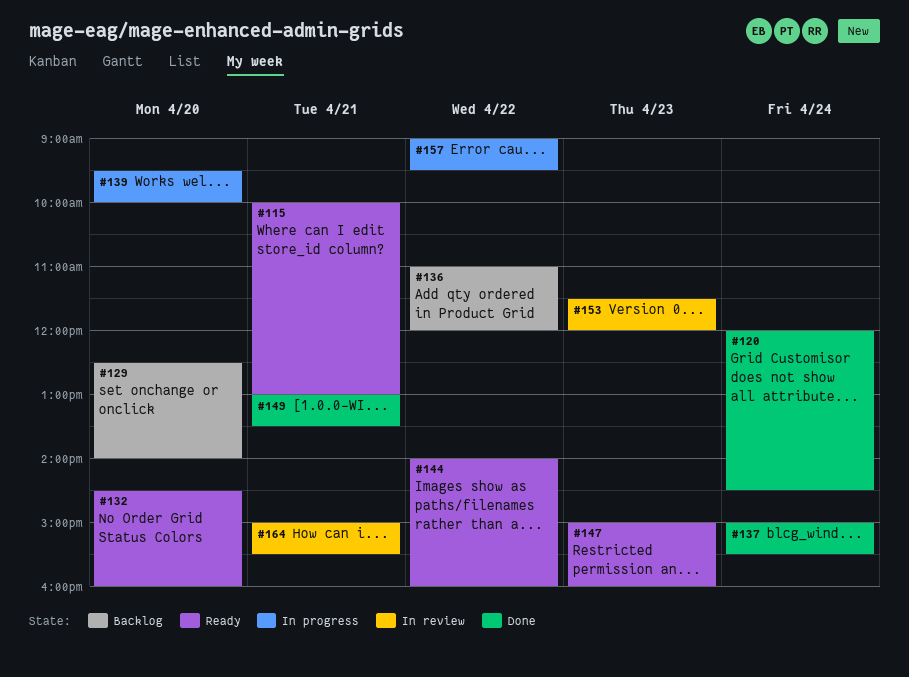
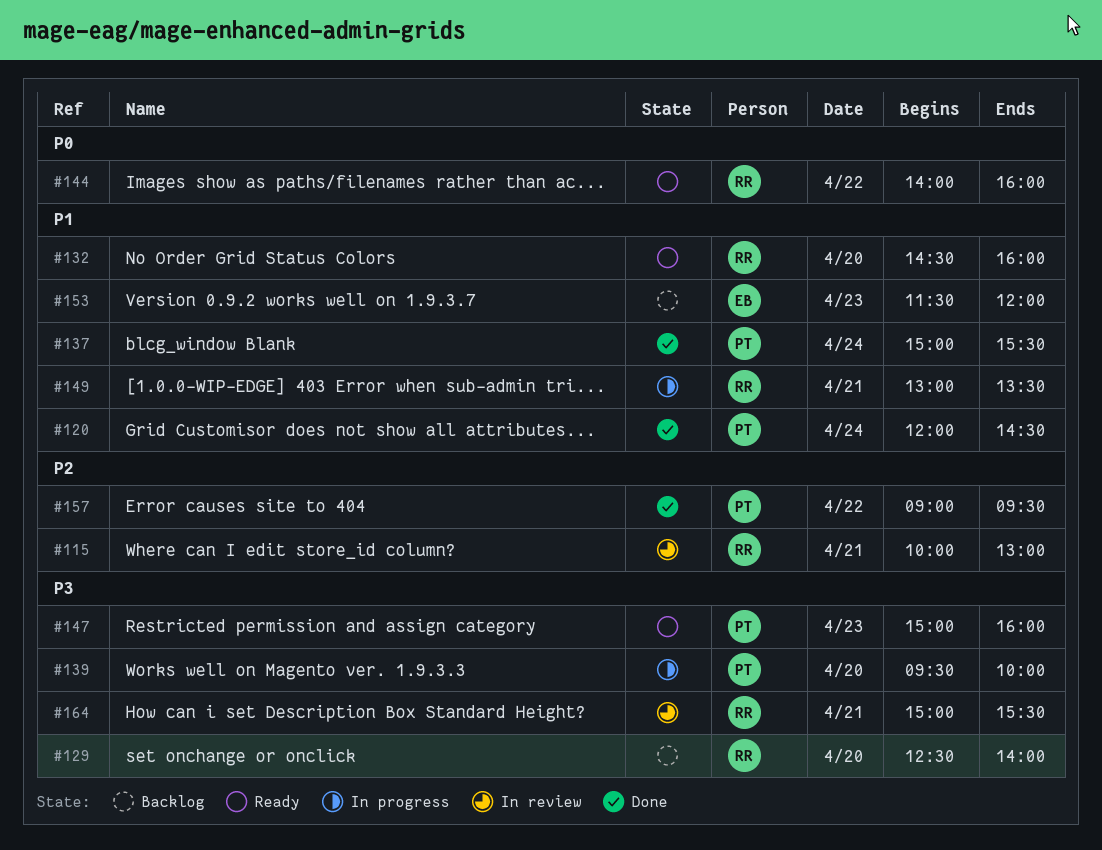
#115, status: Ready -> In review
#136: present -> none
#149, status: Done -> In progress
#153, status: In review -> Backlog
#157, status: In progress -> Done

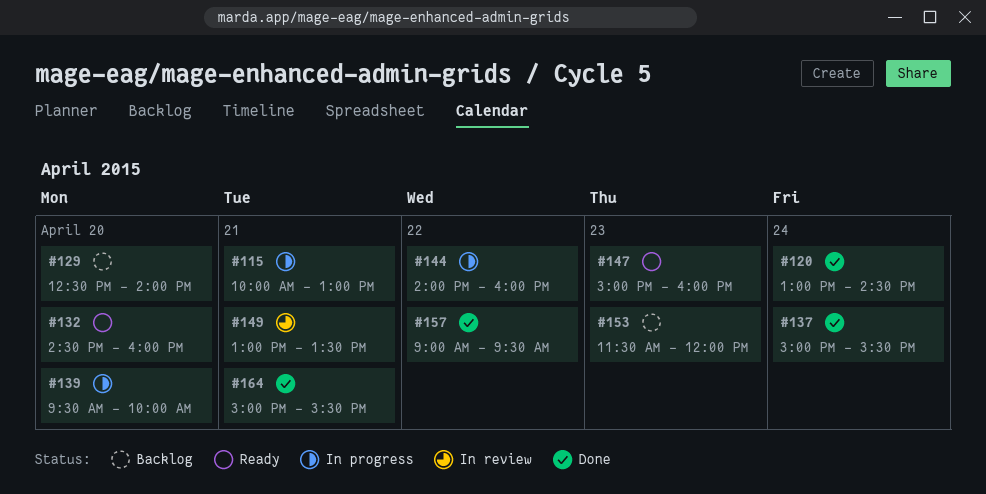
#115, status: In review -> In progress
#120, begins: 12:00 -> 13:00
#144, status: Ready -> In progress
#149, status: In progress -> In review
#164, status: In review -> Done

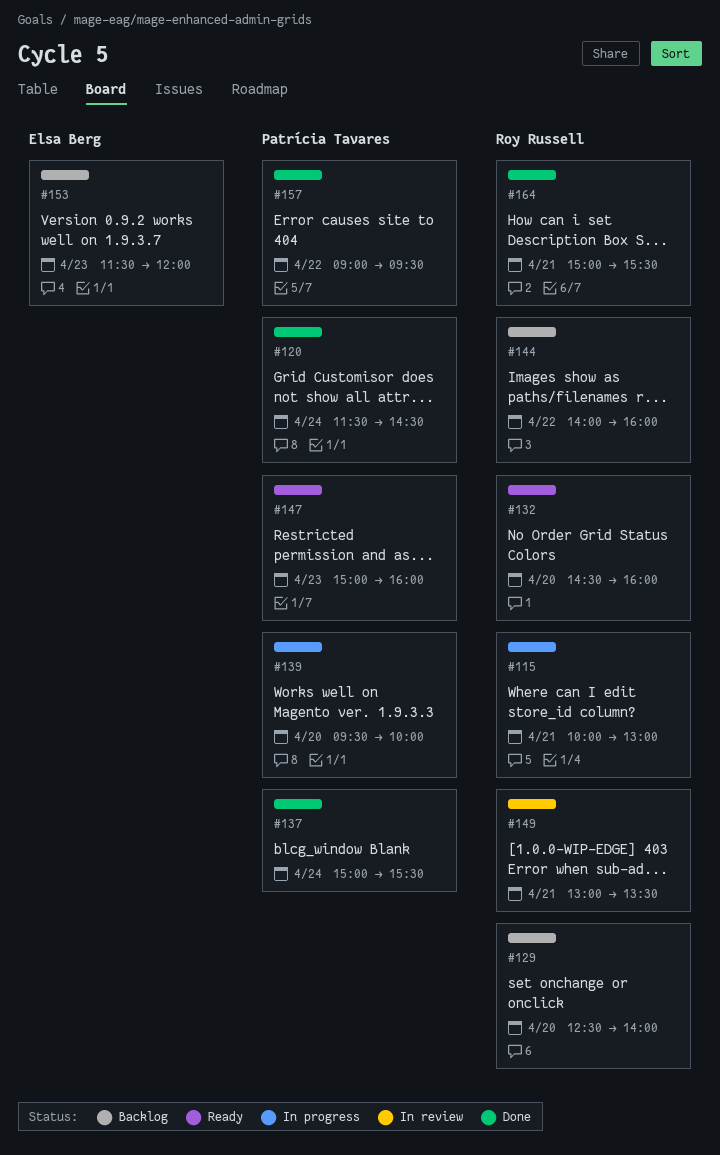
#120, begins: 13:00 -> 11:30
#144, status: In progress -> Backlog

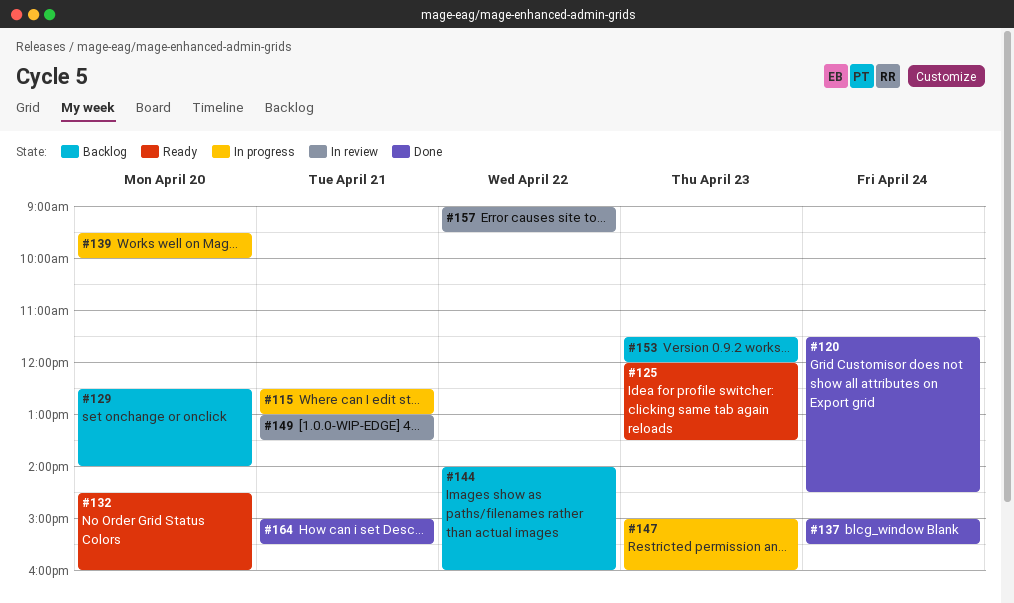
#115, begins: 10:00 -> 12:30
#125: none -> present
#147, status: Ready -> In progress
#157, status: Done -> In review

